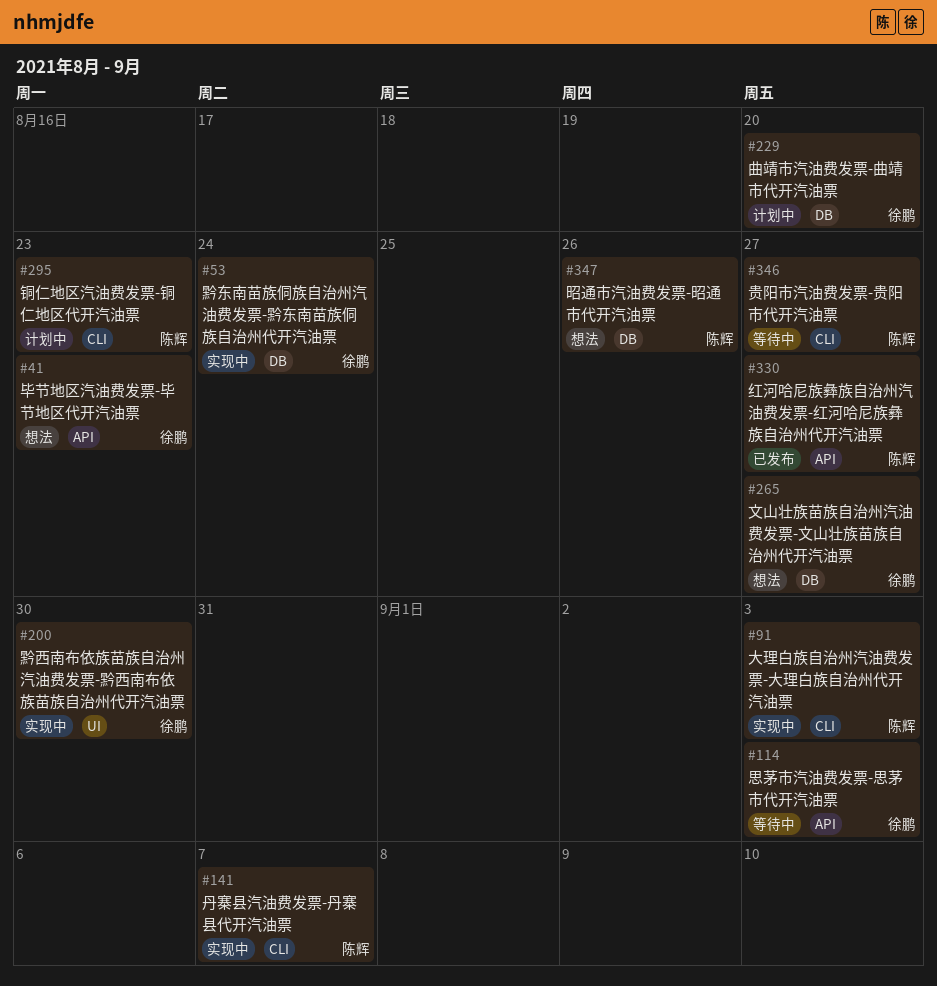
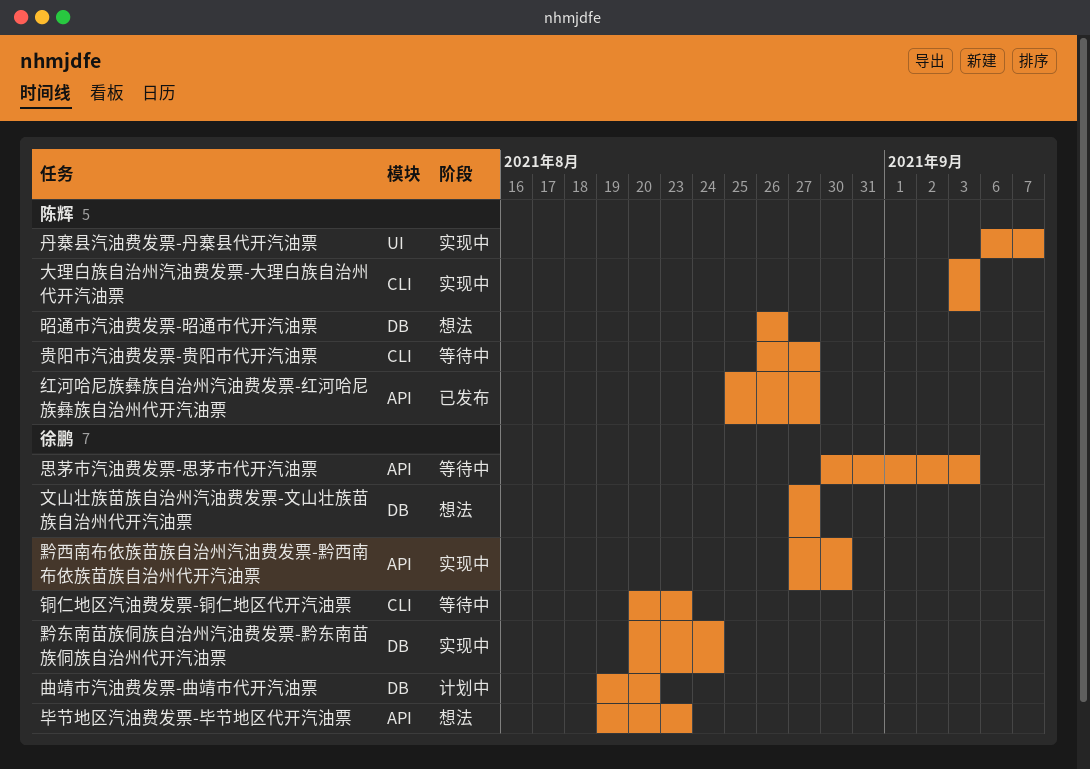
丹寨县汽油费发票-丹寨县代开汽油票, label: CLI -> UI
铜仁地区汽油费发票-铜仁地区代开汽油票, status: 计划中 -> 等待中
铜仁地区汽油费发票-铜仁地区代开汽油票, owner: 陈辉 -> 徐鹏
黔西南布依族苗族自治州汽油费发票-黔西南布依族苗族自治州代开汽油票, label: UI -> API

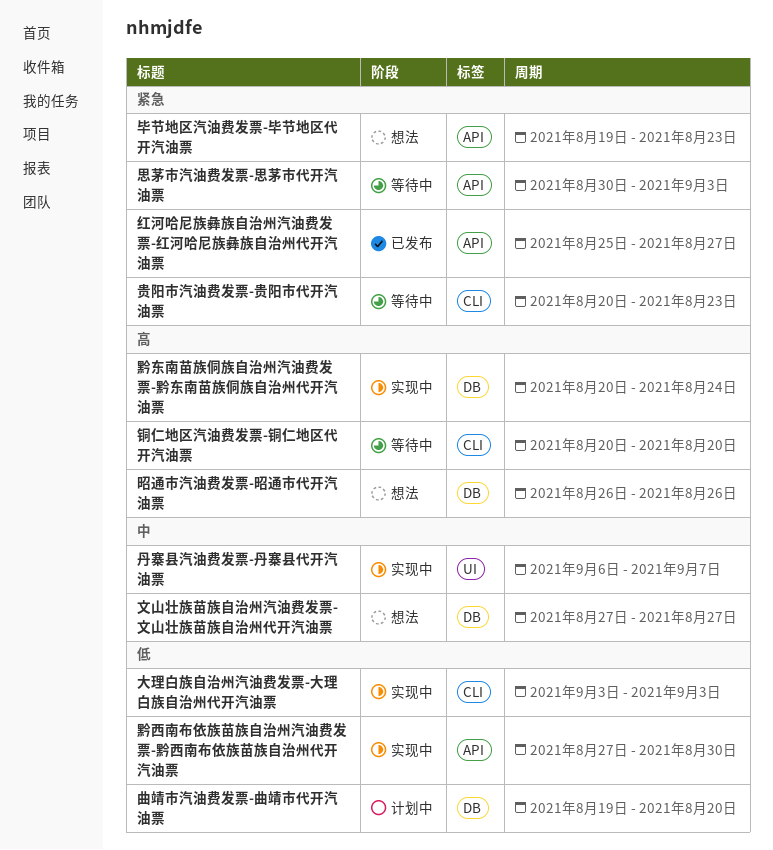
贵阳市汽油费发票-贵阳市代开汽油票, start: Aug 26 -> Aug 20
贵阳市汽油费发票-贵阳市代开汽油票, due: Aug 27 -> Aug 23
铜仁地区汽油费发票-铜仁地区代开汽油票, due: Aug 23 -> Aug 20

